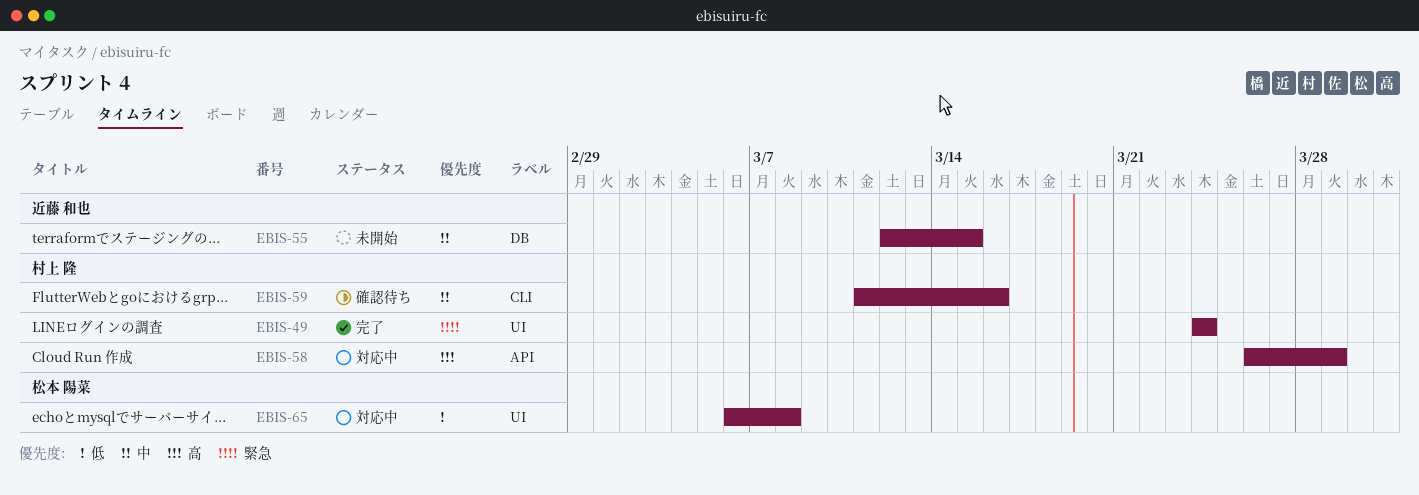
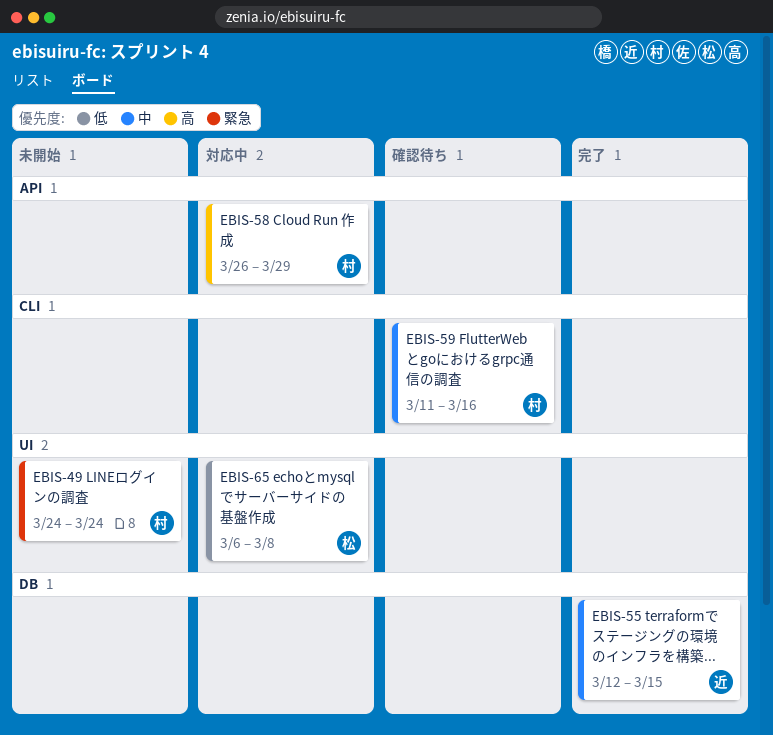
EBIS-49, status: 完了 -> 未開始
EBIS-55, status: 未開始 -> 完了

